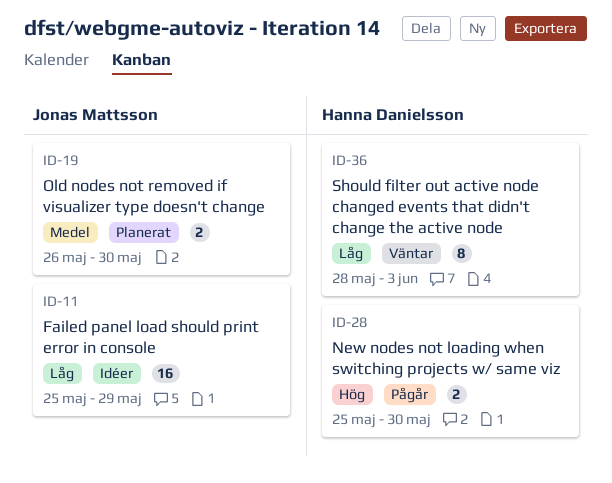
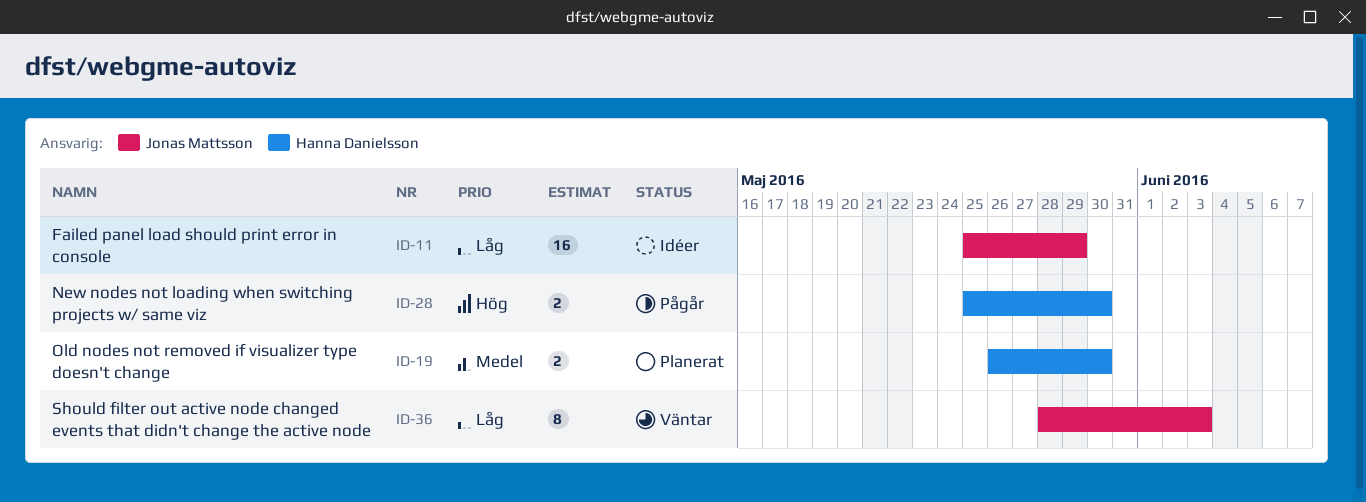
ID-19, owner: Jonas Mattsson -> Hanna Danielsson
ID-36, owner: Hanna Danielsson -> Jonas Mattsson

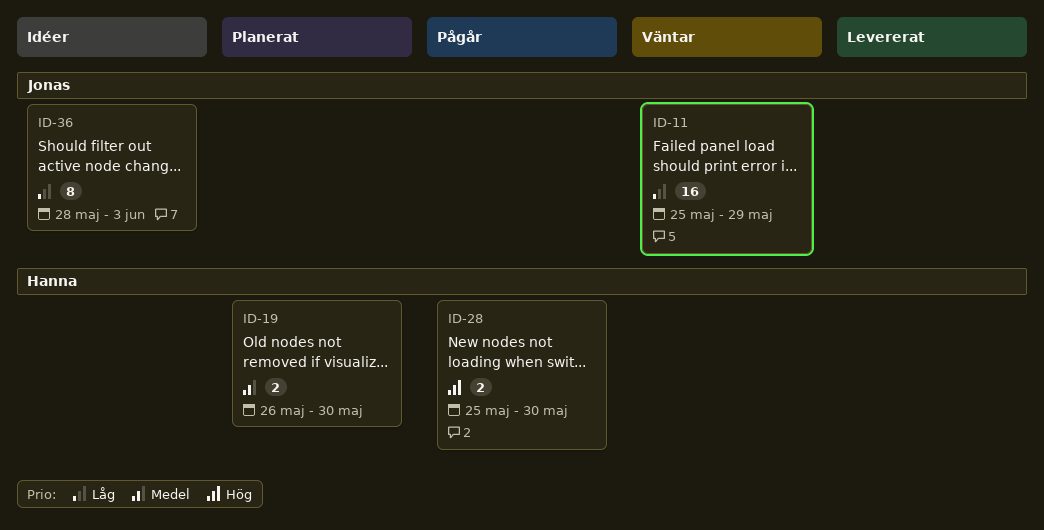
ID-11, status: Idéer -> Väntar
ID-36, status: Väntar -> Idéer

